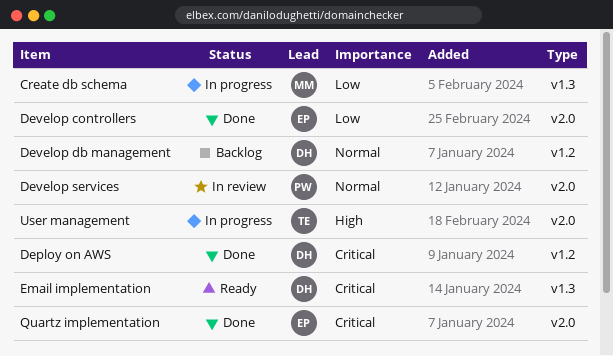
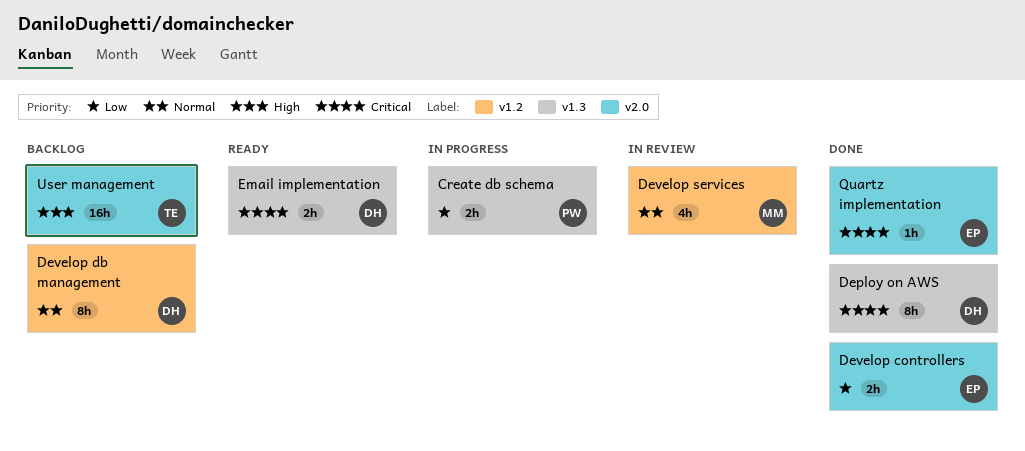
Create db schema, owner: MM -> PW
Deploy on AWS, label: v1.2 -> v1.3
Develop services, owner: PW -> MM
Develop services, label: v2.0 -> v1.2
User management, status: In progress -> Backlog

